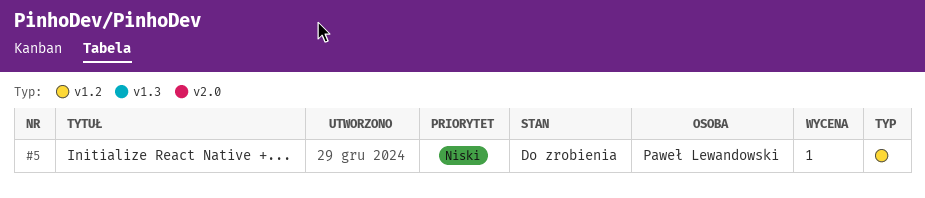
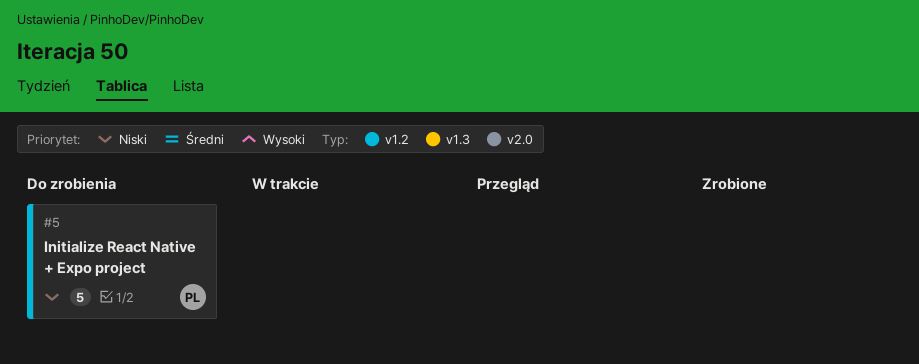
#5, estimate: 1 -> 5

